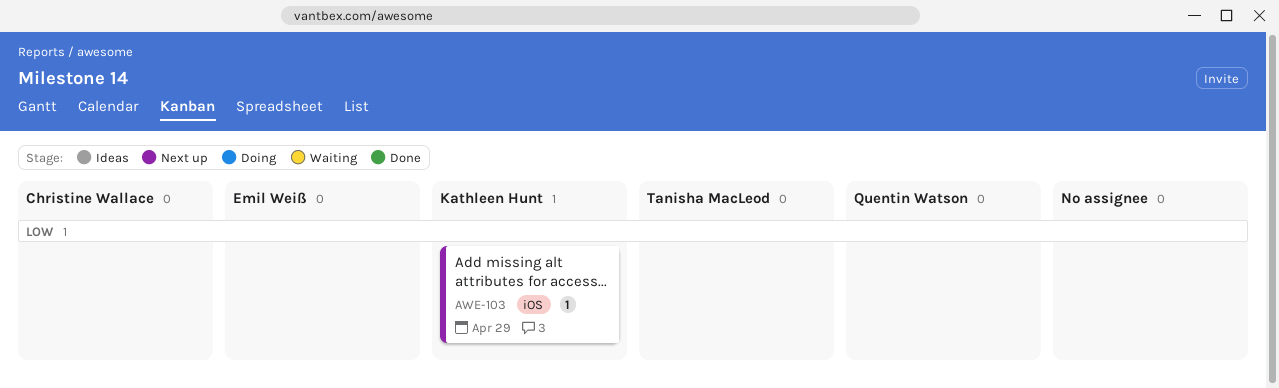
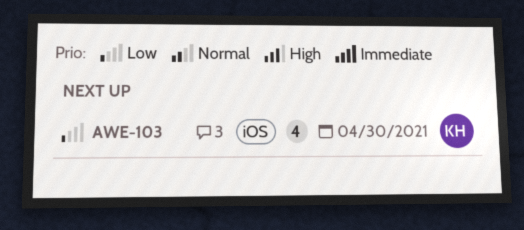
AWE-103, estimate: 1 -> 4
AWE-103, due: Apr 29 -> Apr 30

